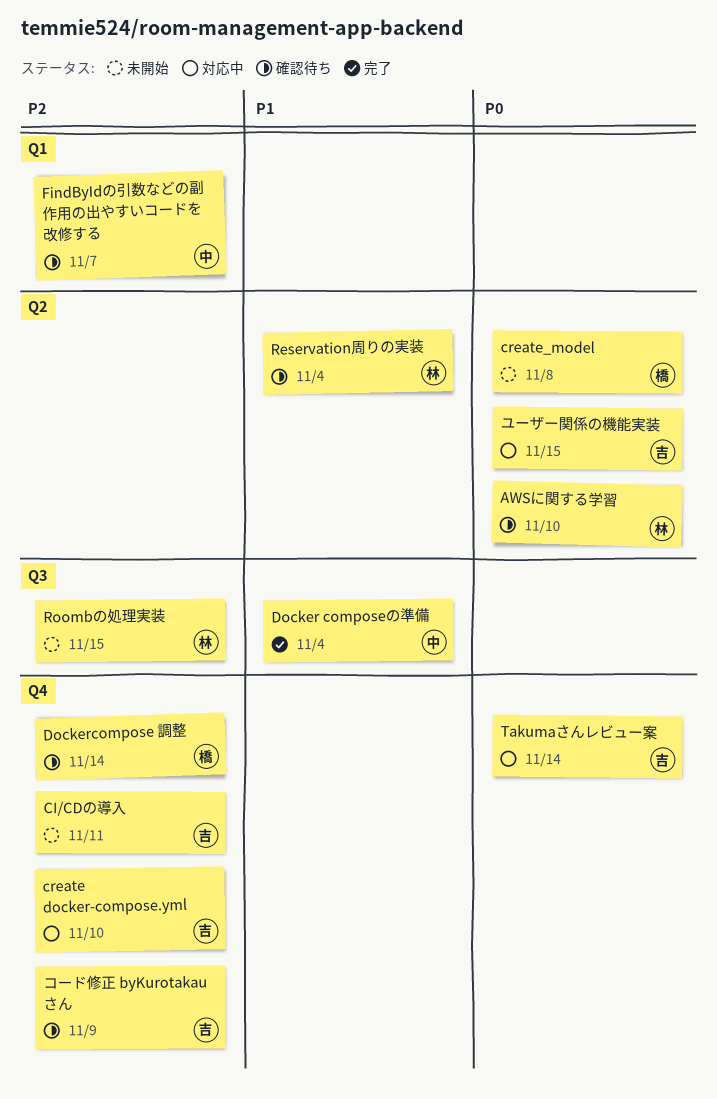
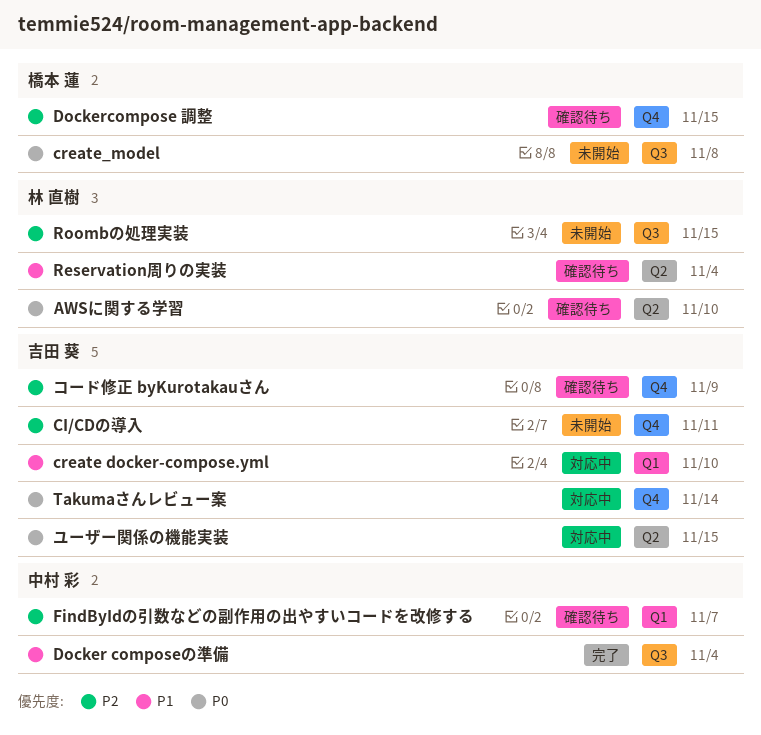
create docker-compose.yml, priority: P2 -> P1
create docker-compose.yml, label: Q4 -> Q1
create_model, label: Q2 -> Q3
Dockercompose 調整, due: Nov 14 -> Nov 15

